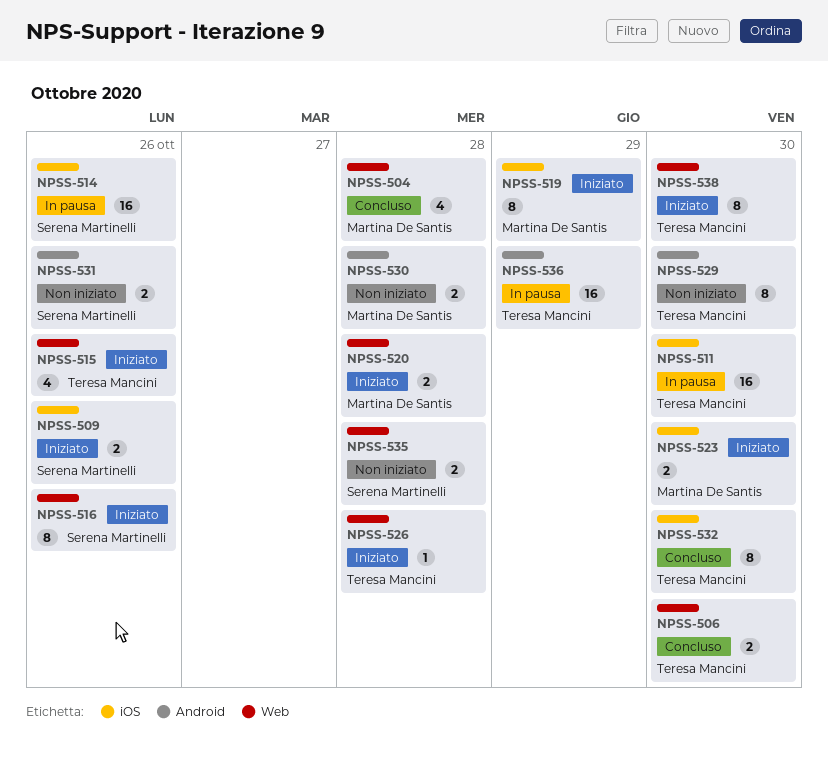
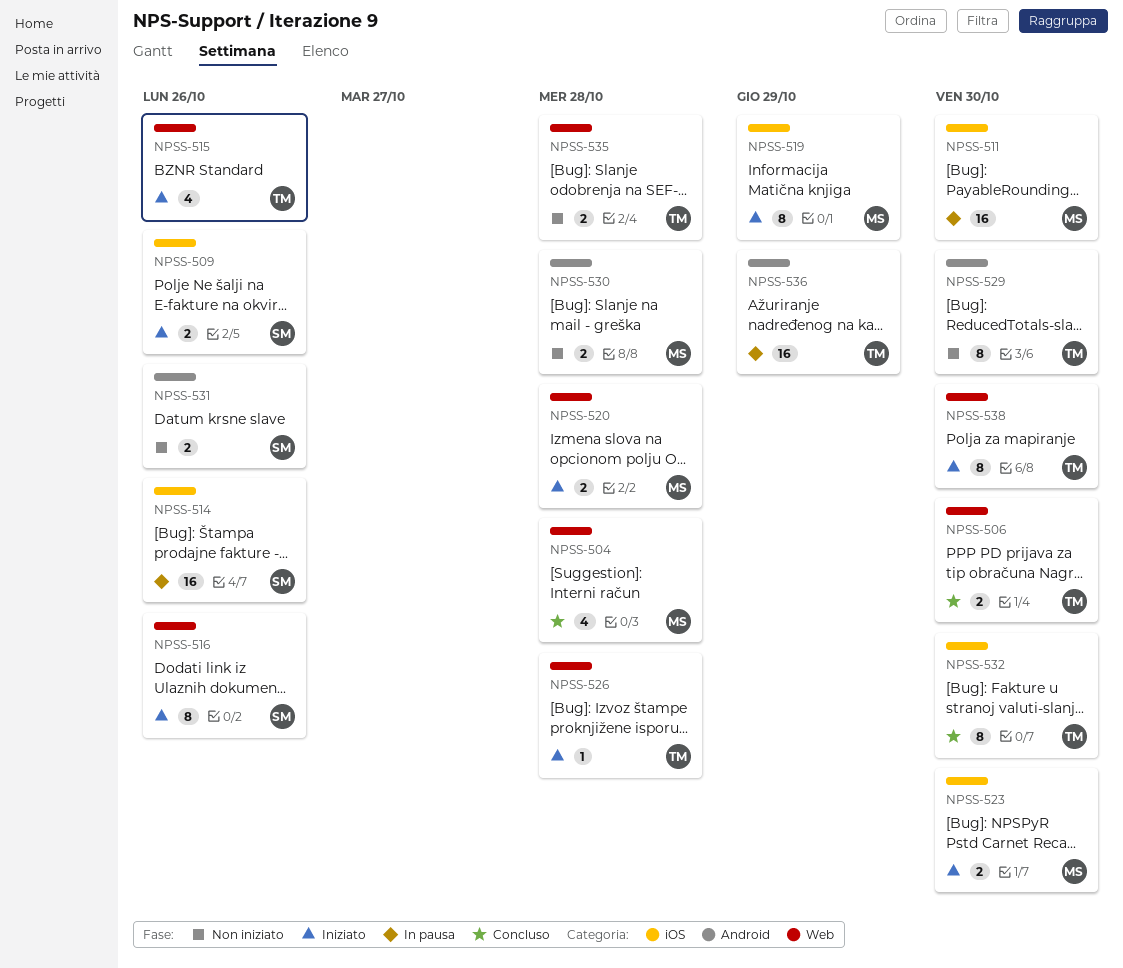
NPSS-511, owner: Teresa Mancini -> Martina De Santis
NPSS-535, owner: Serena Martinelli -> Teresa Mancini

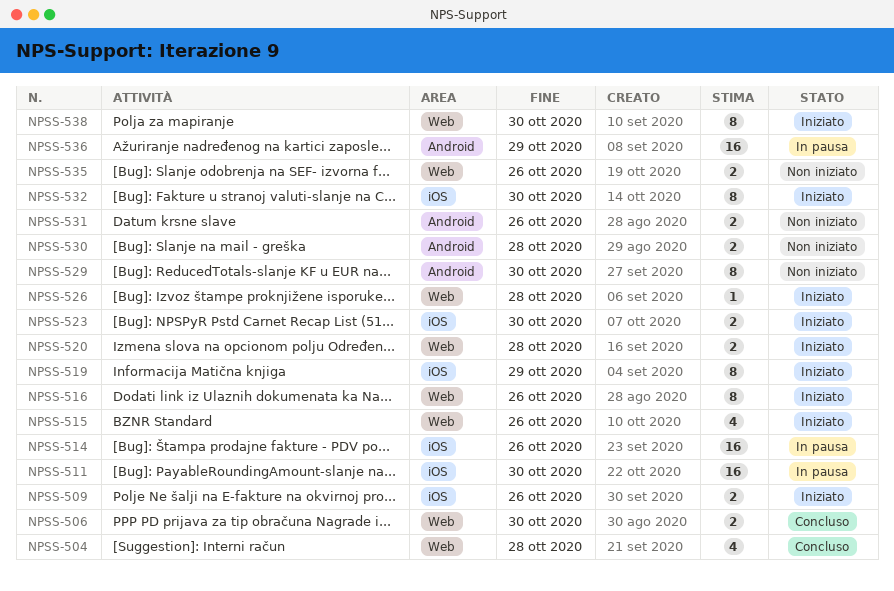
NPSS-532, status: Concluso -> Iniziato
NPSS-535, due: Oct 28 -> Oct 26

